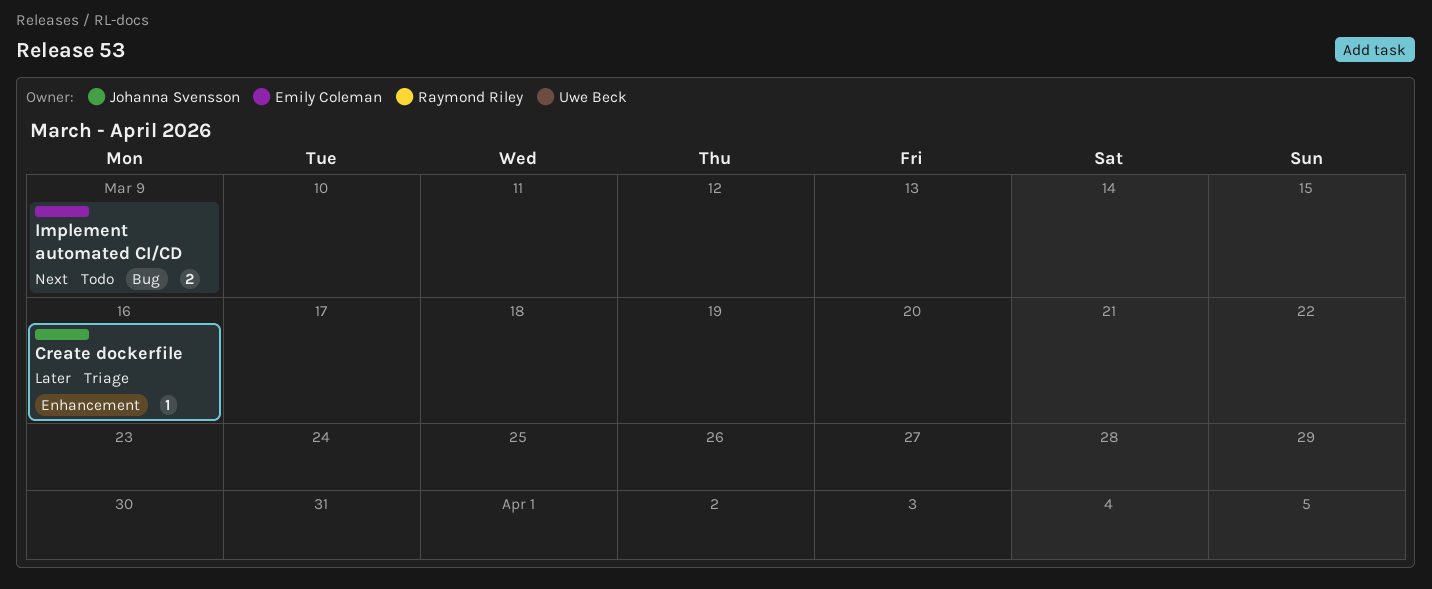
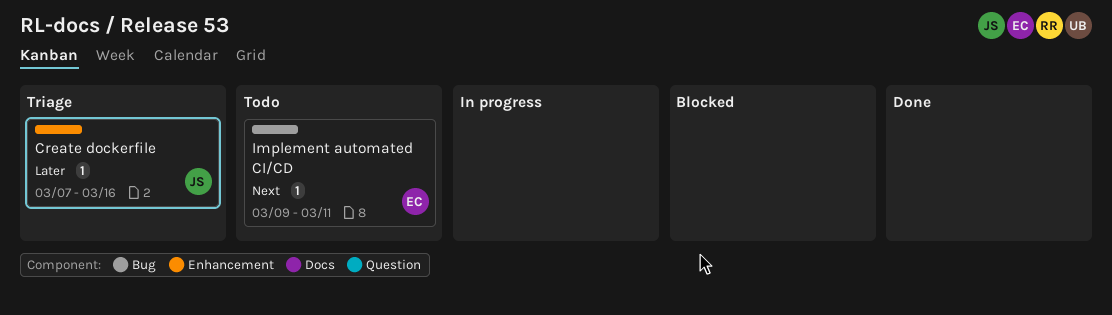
Implement automated CI/CD, estimate: 2 -> 1
Implement automated CI/CD, due: Mar 9 -> Mar 11

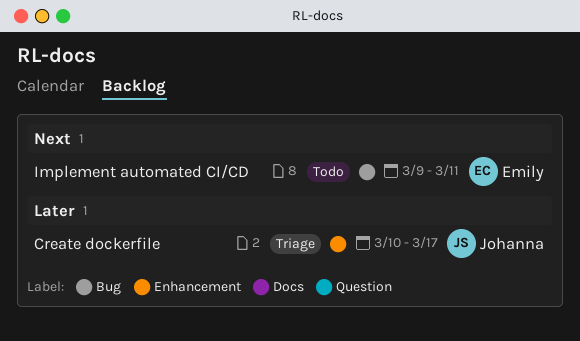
Create dockerfile, start: Mar 7 -> Mar 10
Create dockerfile, due: Mar 16 -> Mar 17

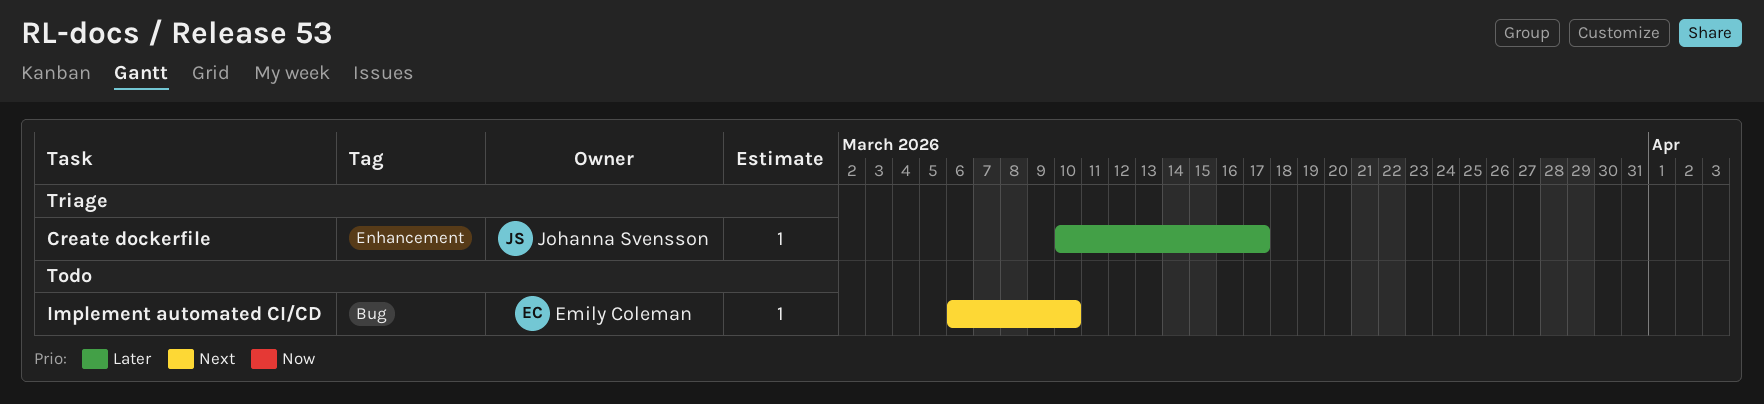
Implement automated CI/CD, start: Mar 9 -> Mar 6
Implement automated CI/CD, due: Mar 11 -> Mar 10

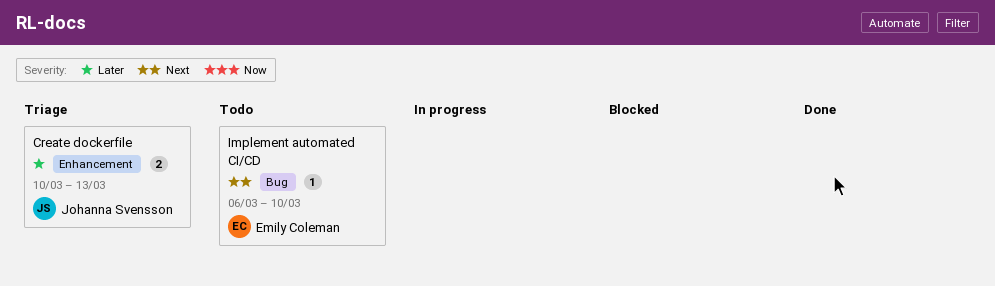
Create dockerfile, estimate: 1 -> 2
Create dockerfile, due: Mar 17 -> Mar 13

